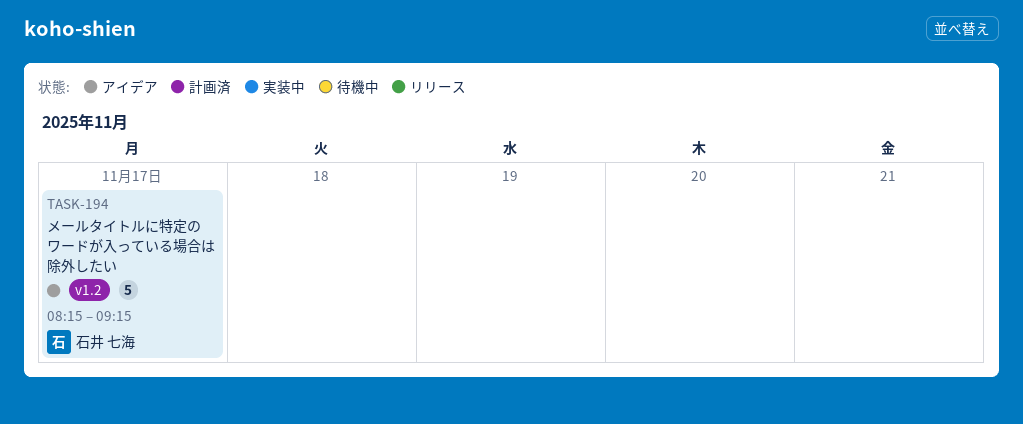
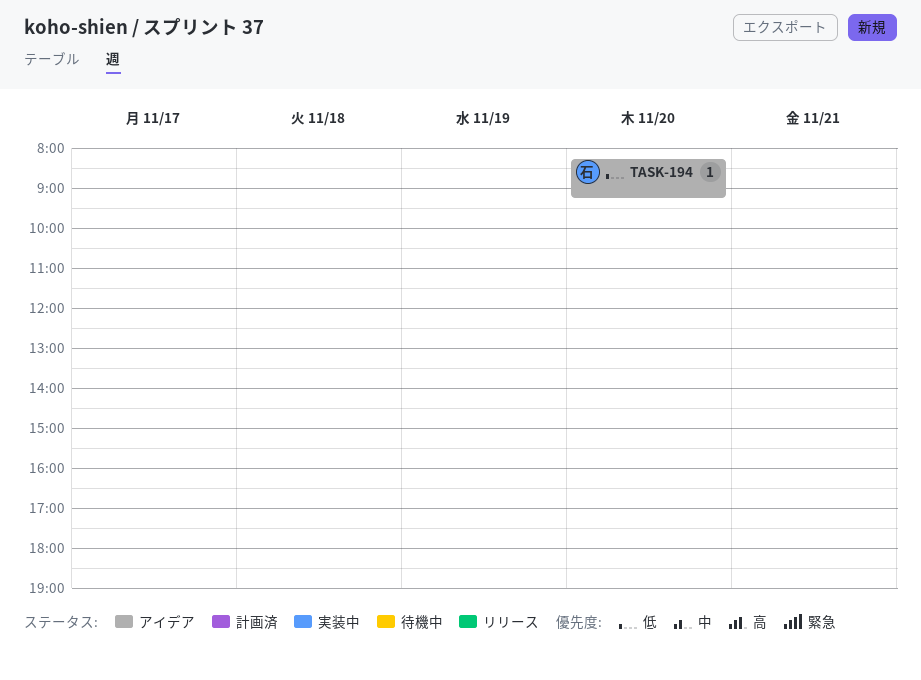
TASK-194, estimate: 5 -> 1
TASK-194, day: Nov 17 -> Nov 20

